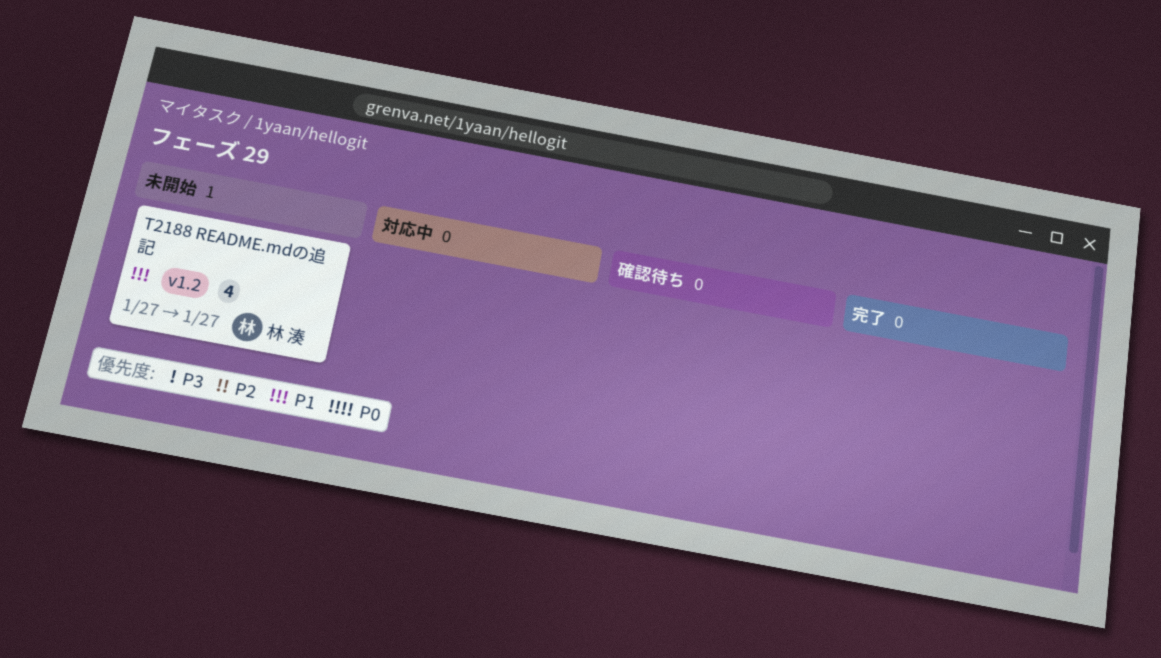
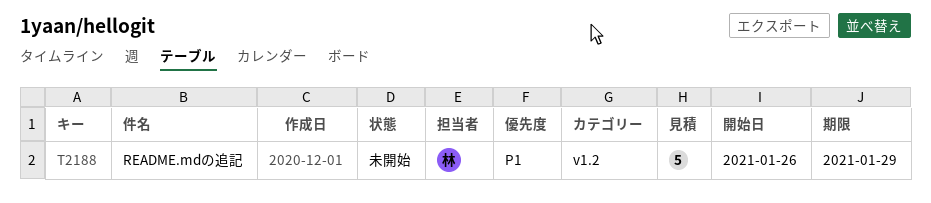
T2188, estimate: 4 -> 5
T2188, start: Jan 27 -> Jan 26
T2188, due: Jan 27 -> Jan 29

